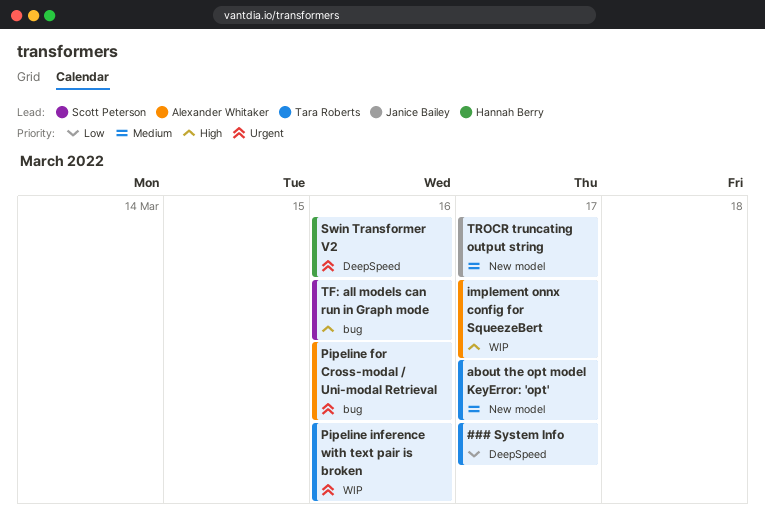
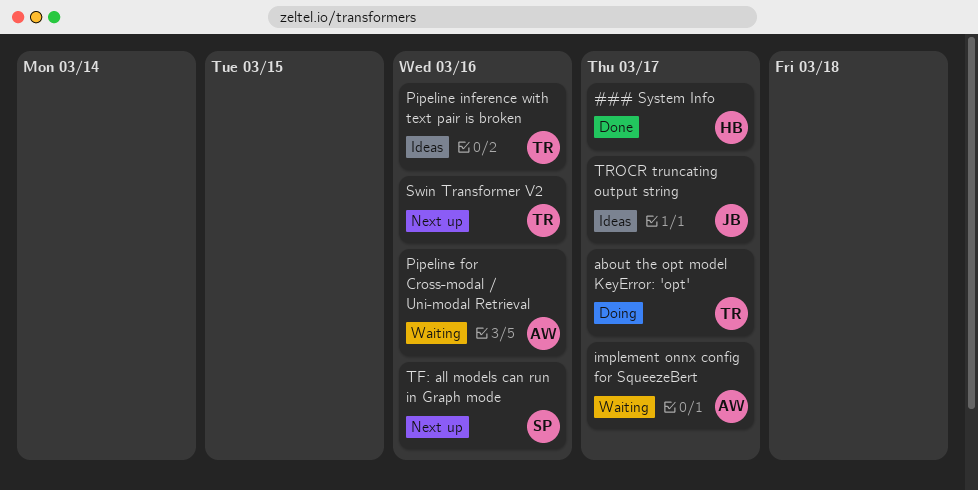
### System Info, owner: Tara Roberts -> Hannah Berry
Swin Transformer V2, owner: Hannah Berry -> Tara Roberts

